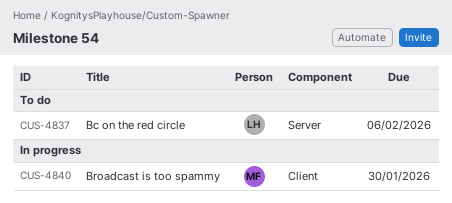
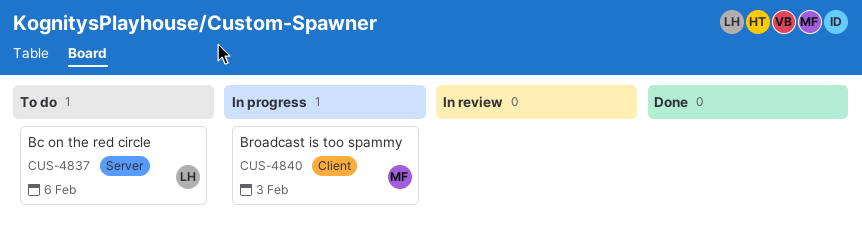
CUS-4840, due: Jan 30 -> Feb 3

